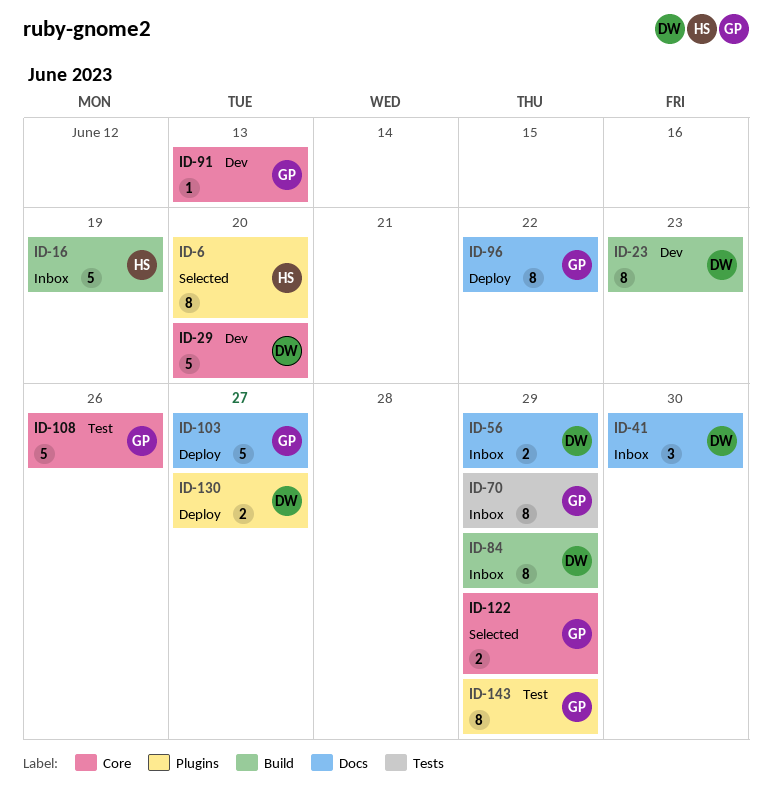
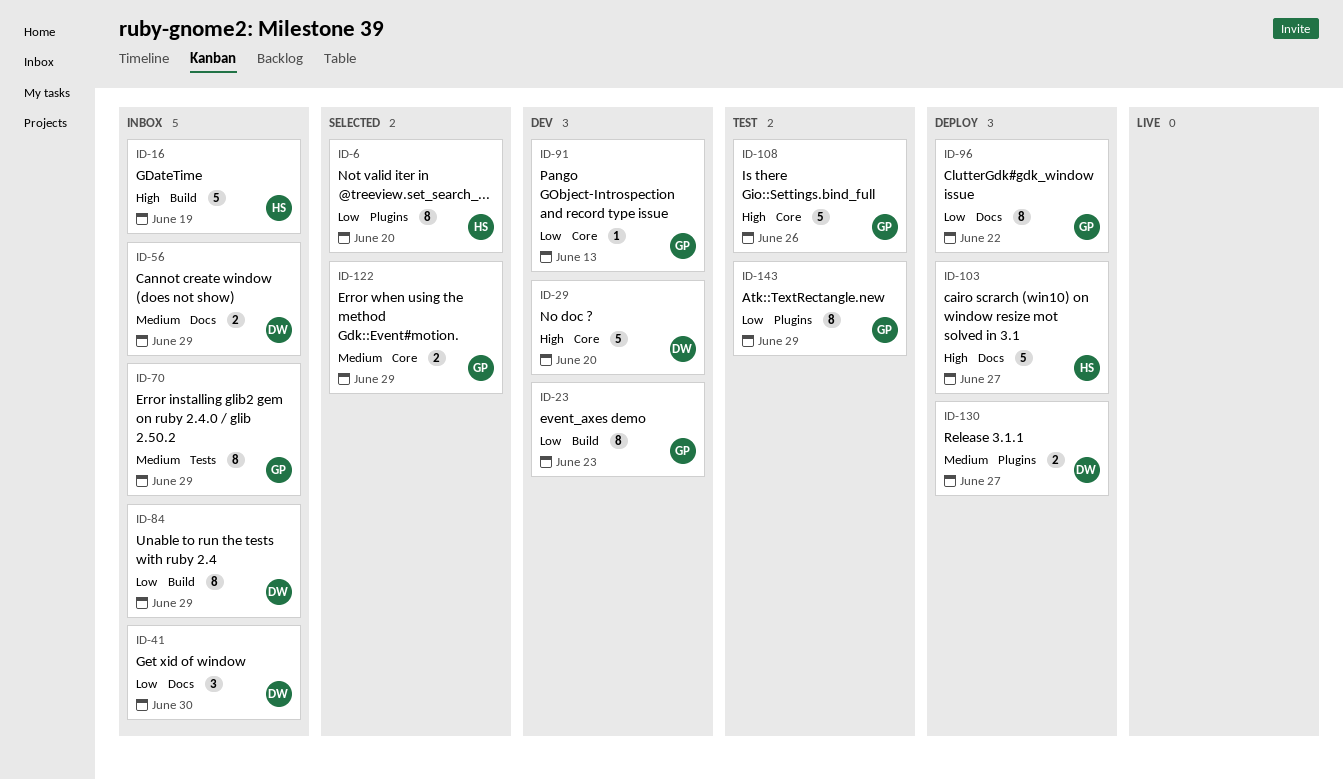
ID-23, owner: DW -> GP
ID-103, owner: GP -> HS

